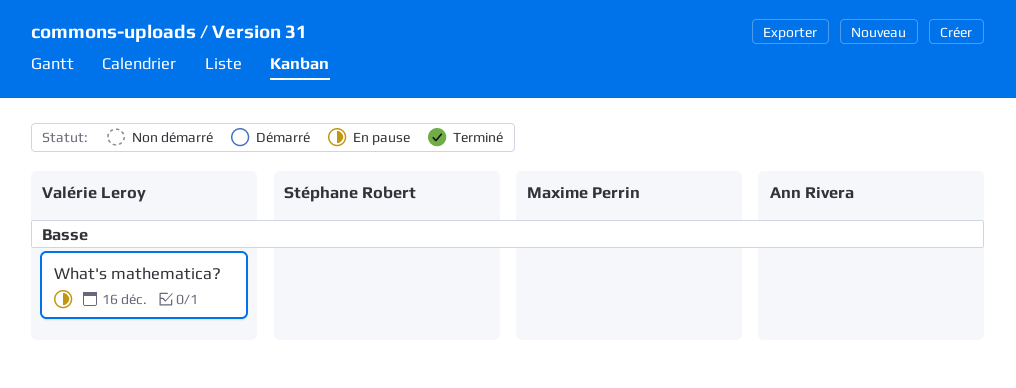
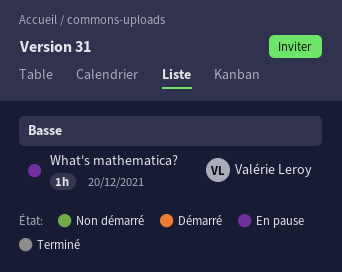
What's mathematica?, due: Dec 16 -> Dec 20

